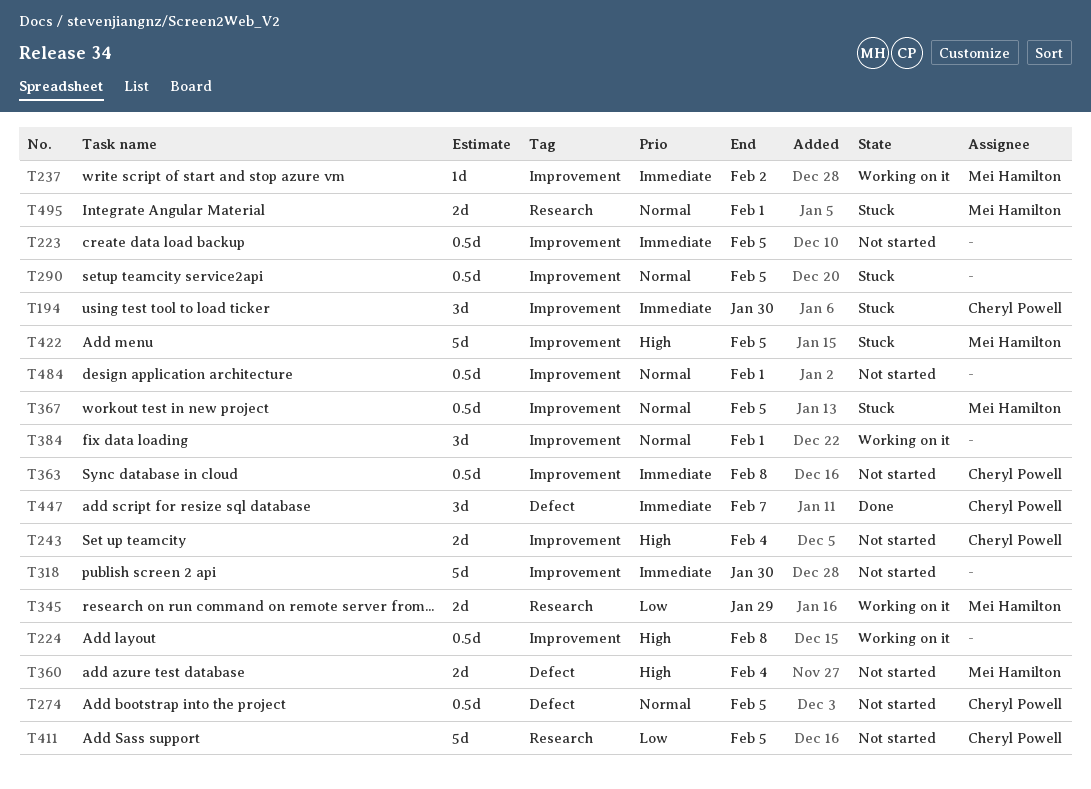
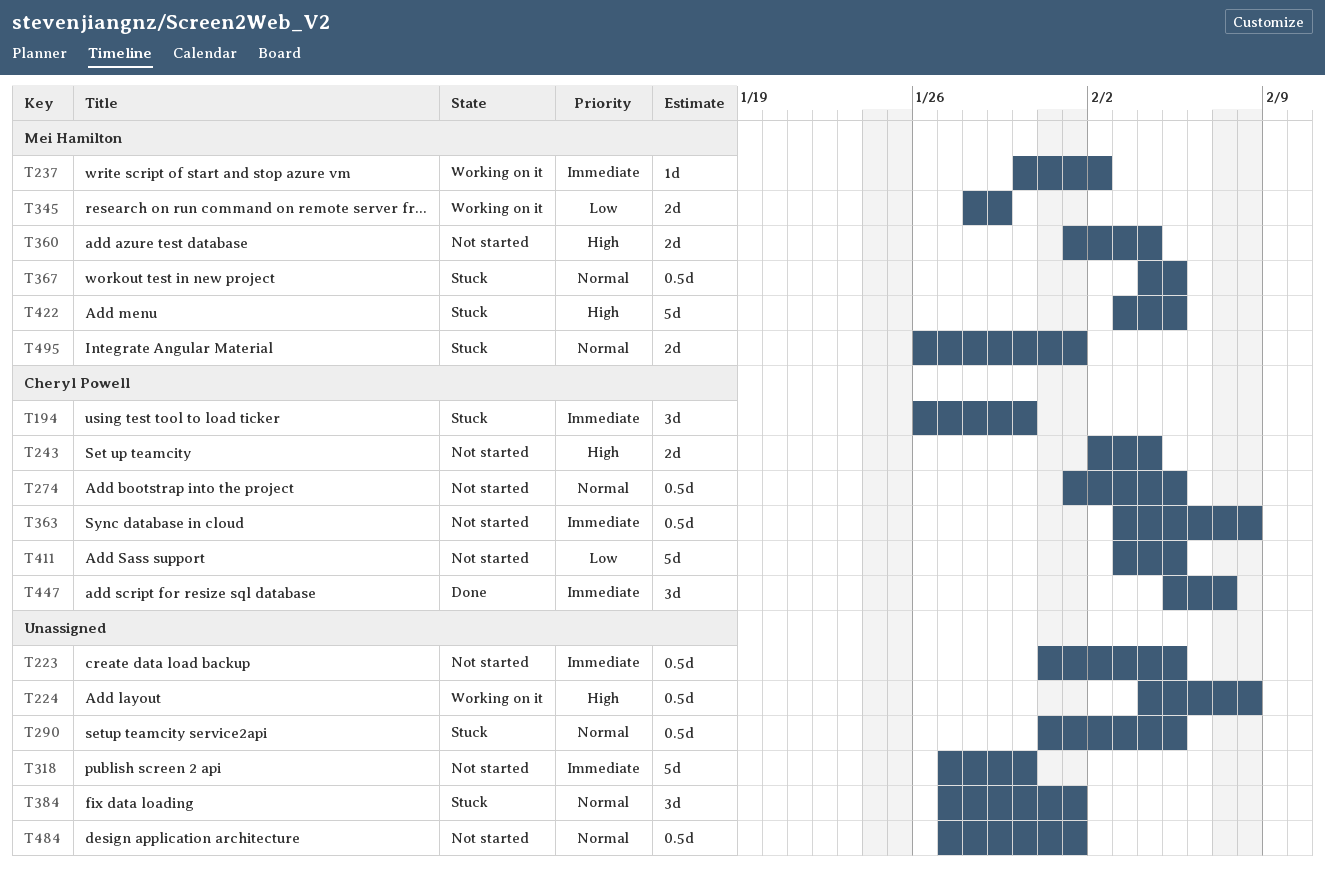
T384, status: Working on it -> Stuck

